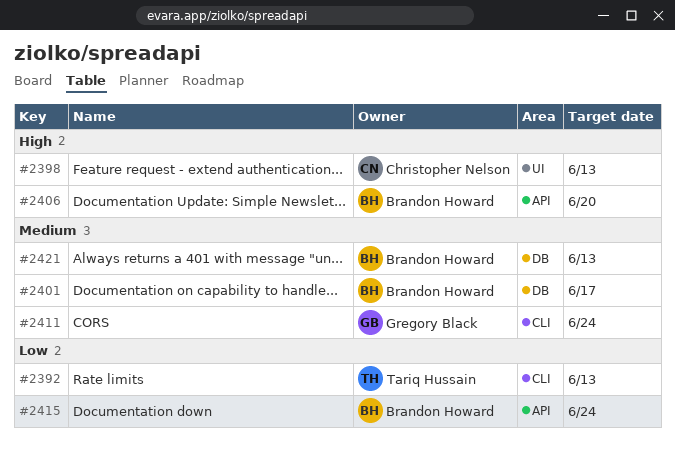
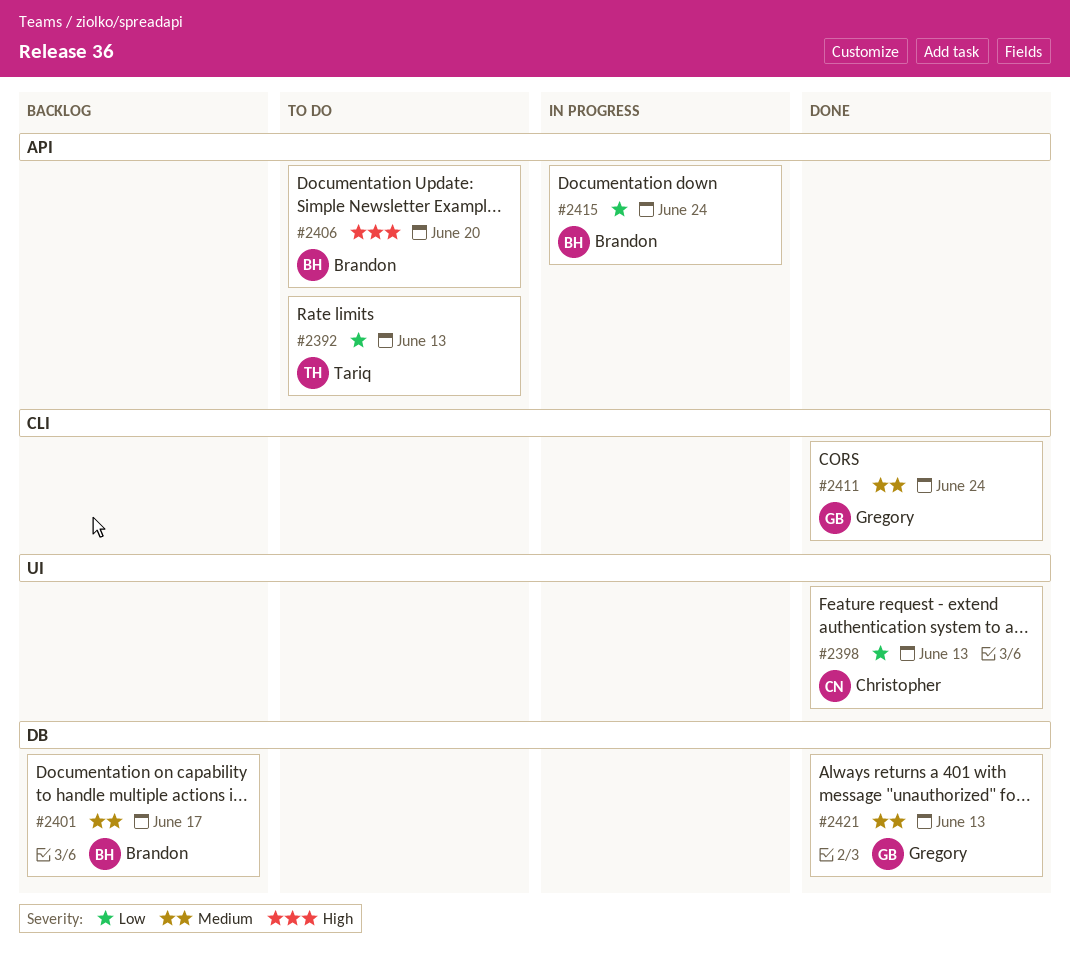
#2392, label: CLI -> API
#2398, priority: High -> Low
#2421, owner: Brandon Howard -> Gregory Black

